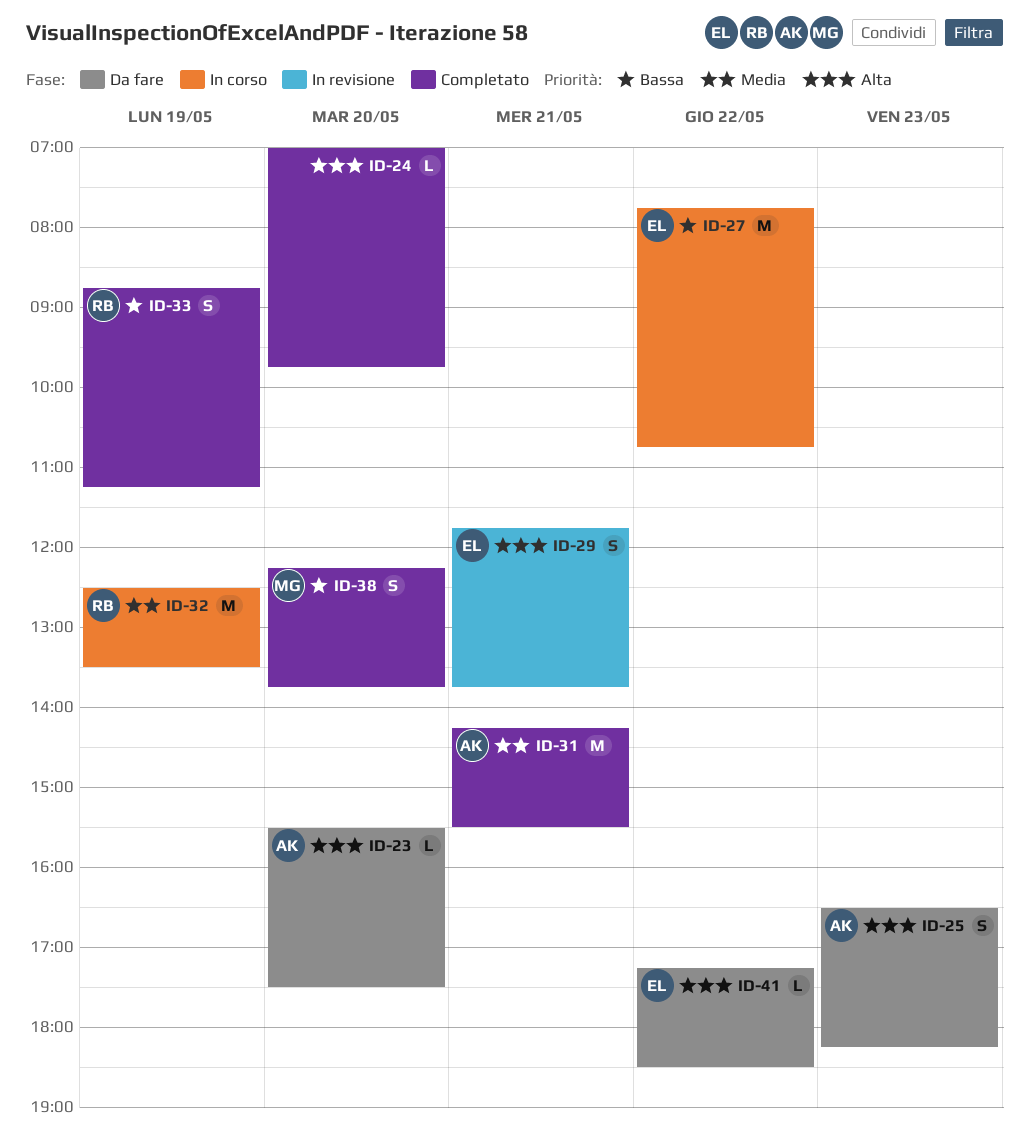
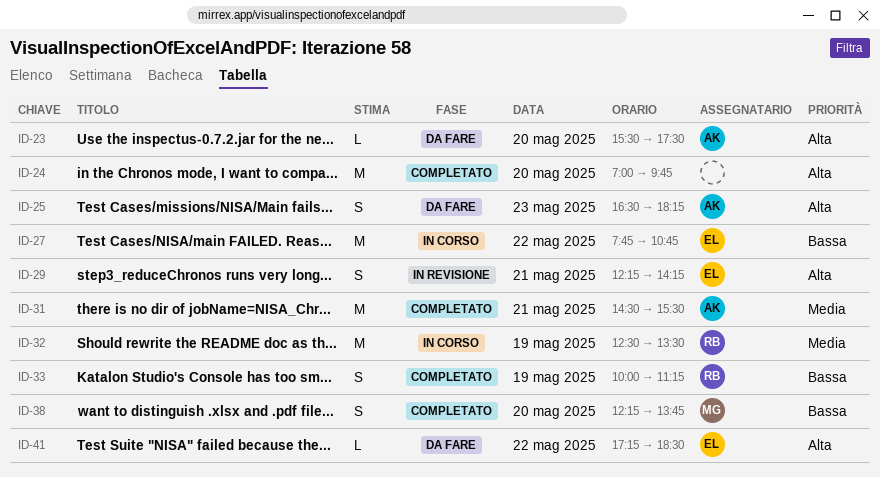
ID-24, estimate: L -> M
ID-29, begins: 11:45 -> 12:15
ID-29, ends: 13:45 -> 14:15
ID-31, begins: 14:15 -> 14:30
ID-33, begins: 08:45 -> 10:00

